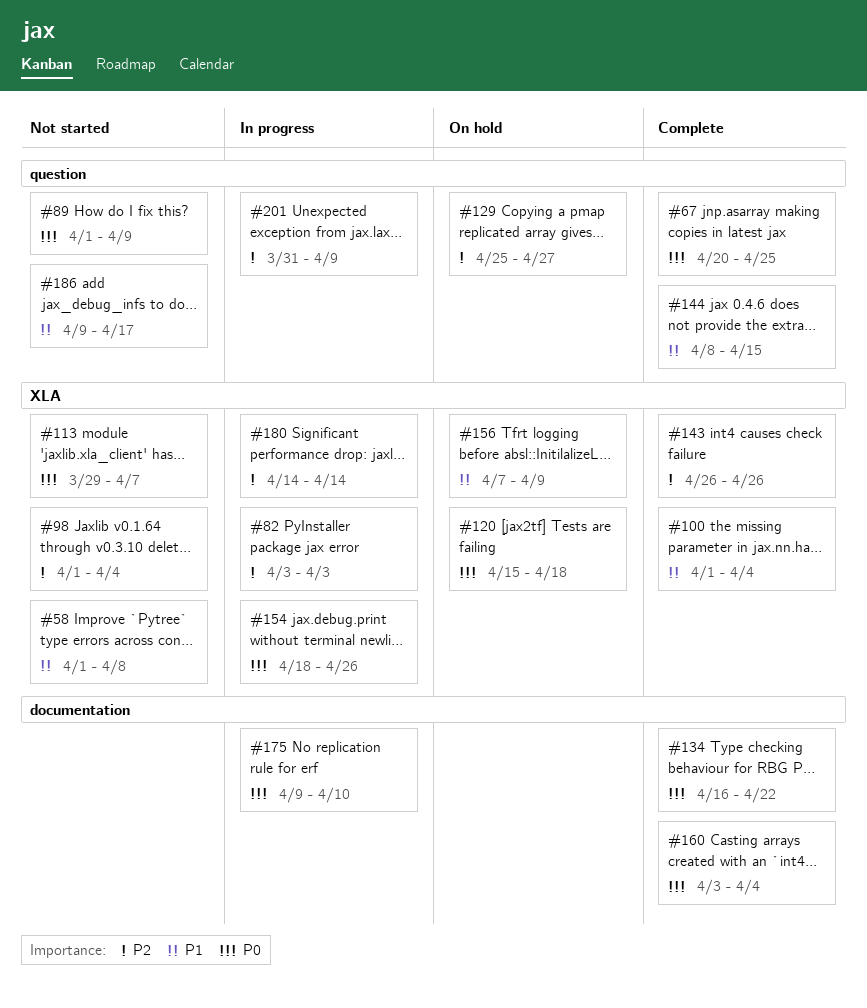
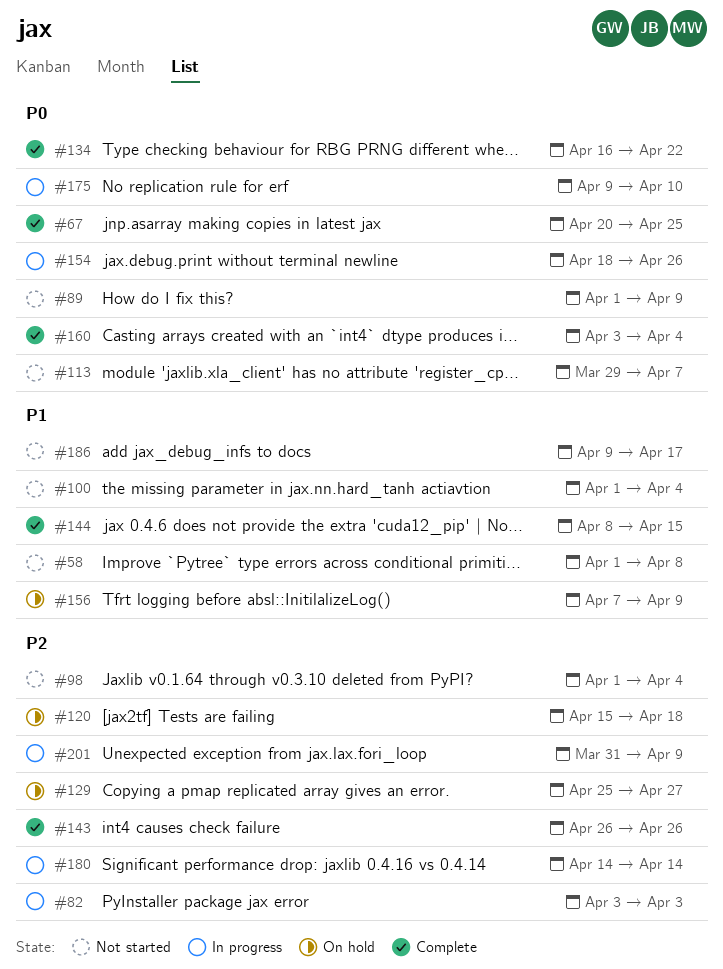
#100, status: Complete -> Not started
#120, priority: P0 -> P2

